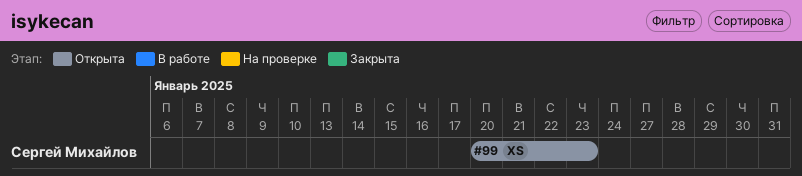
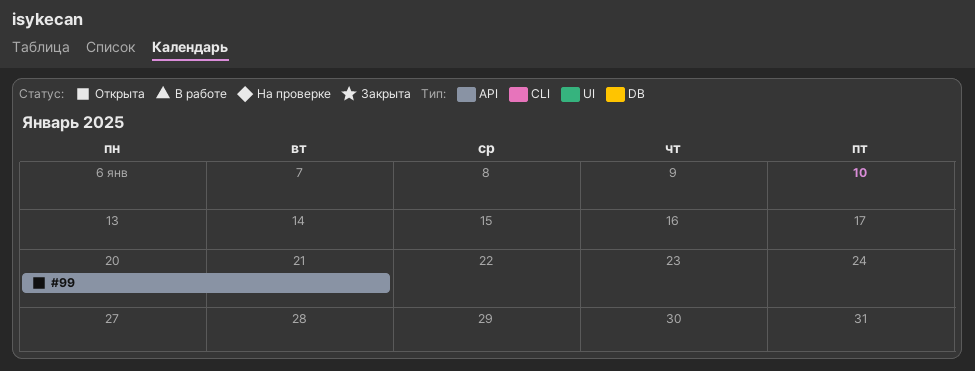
#99, due: Jan 23 -> Jan 21

